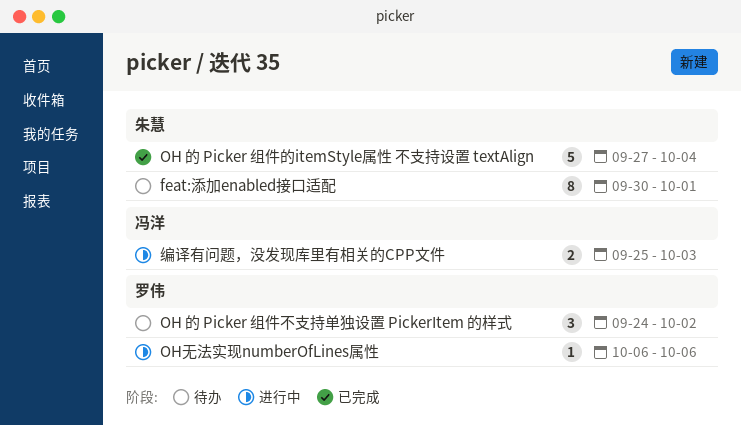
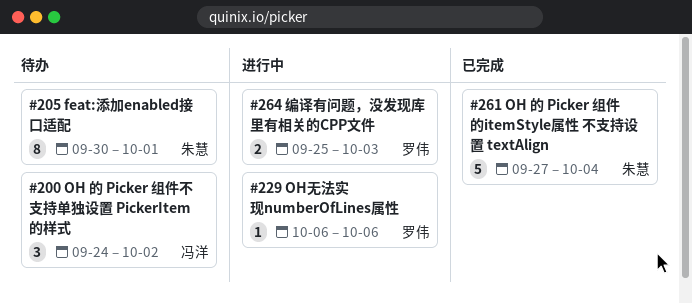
OH 的 Picker 组件不支持单独设置 PickerItem 的样式, owner: 罗伟 -> 冯洋
编译有问题，没发现库里有相关的CPP文件, owner: 冯洋 -> 罗伟

